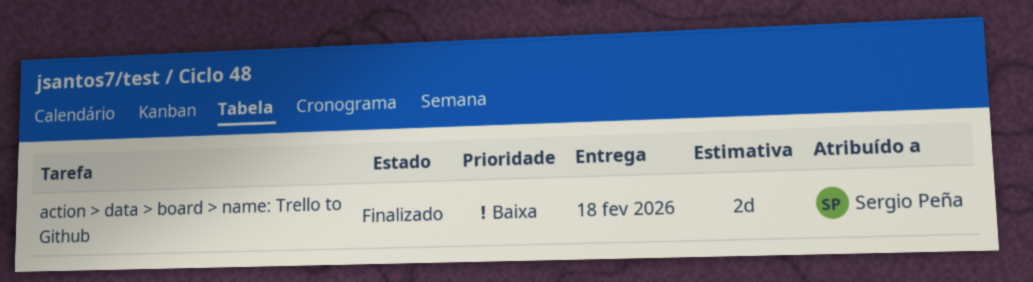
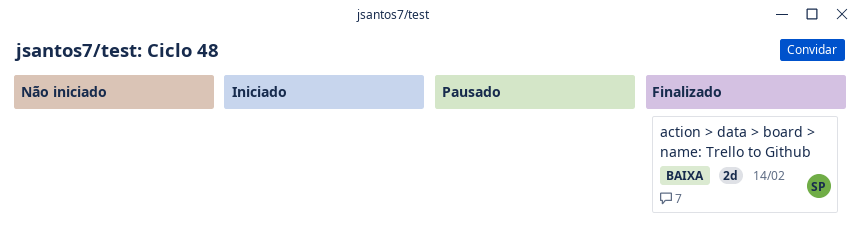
action > data > board > name: Trello to Github, due: Feb 18 -> Feb 14

